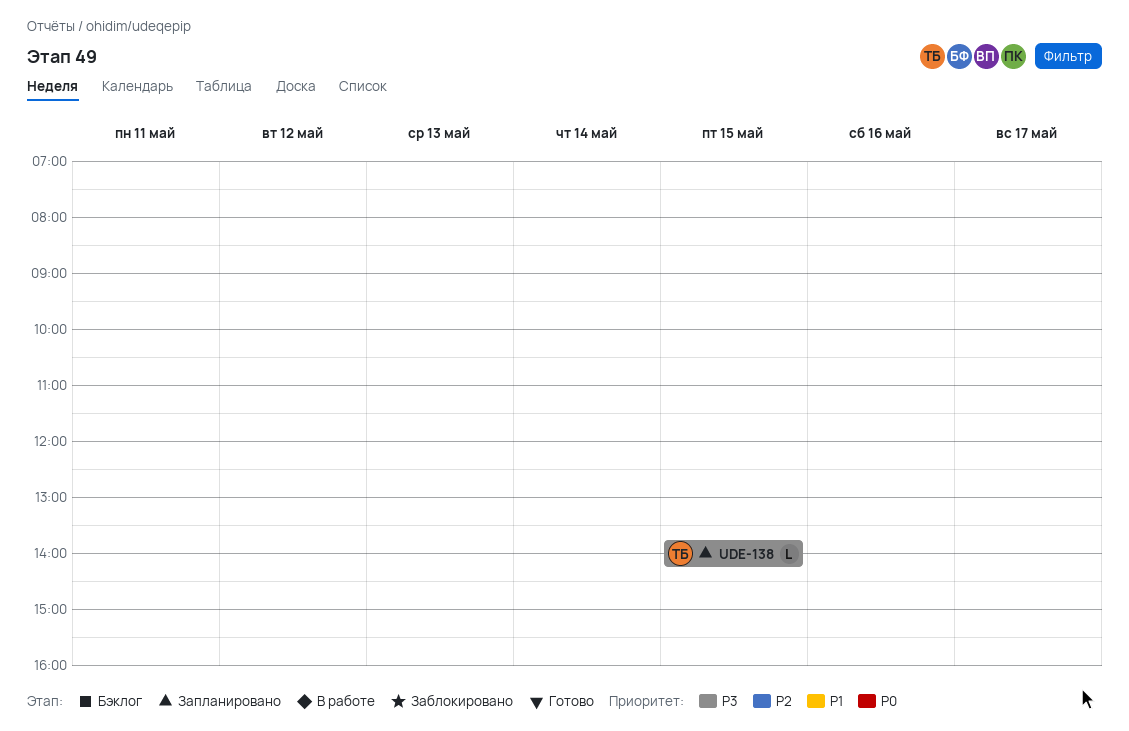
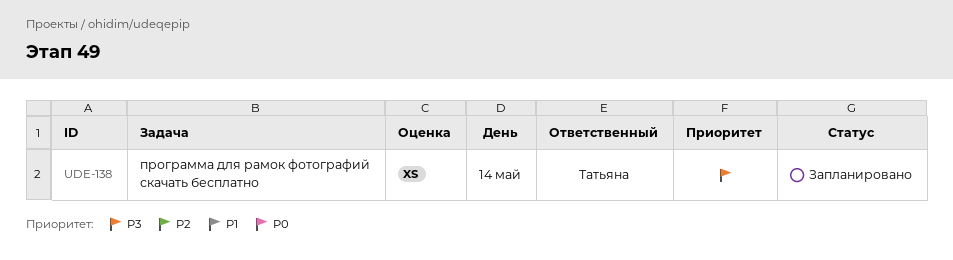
UDE-138, estimate: L -> XS
UDE-138, day: May 15 -> May 14

